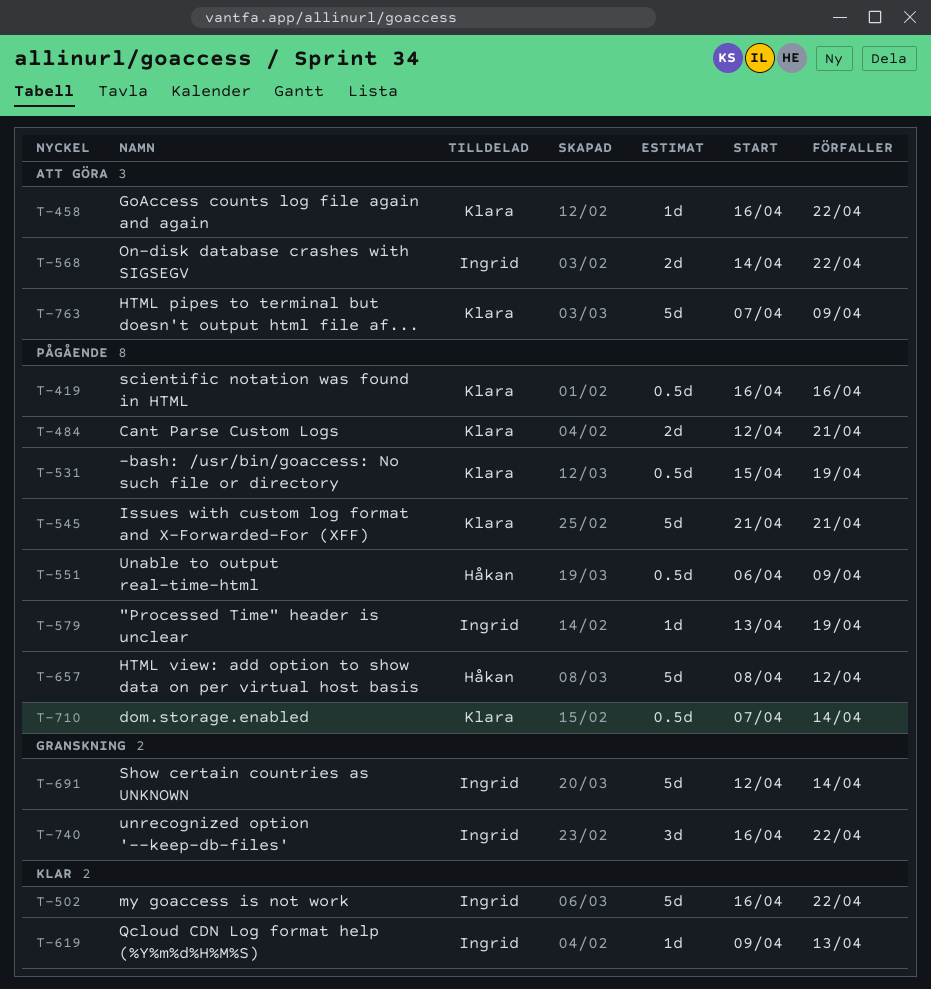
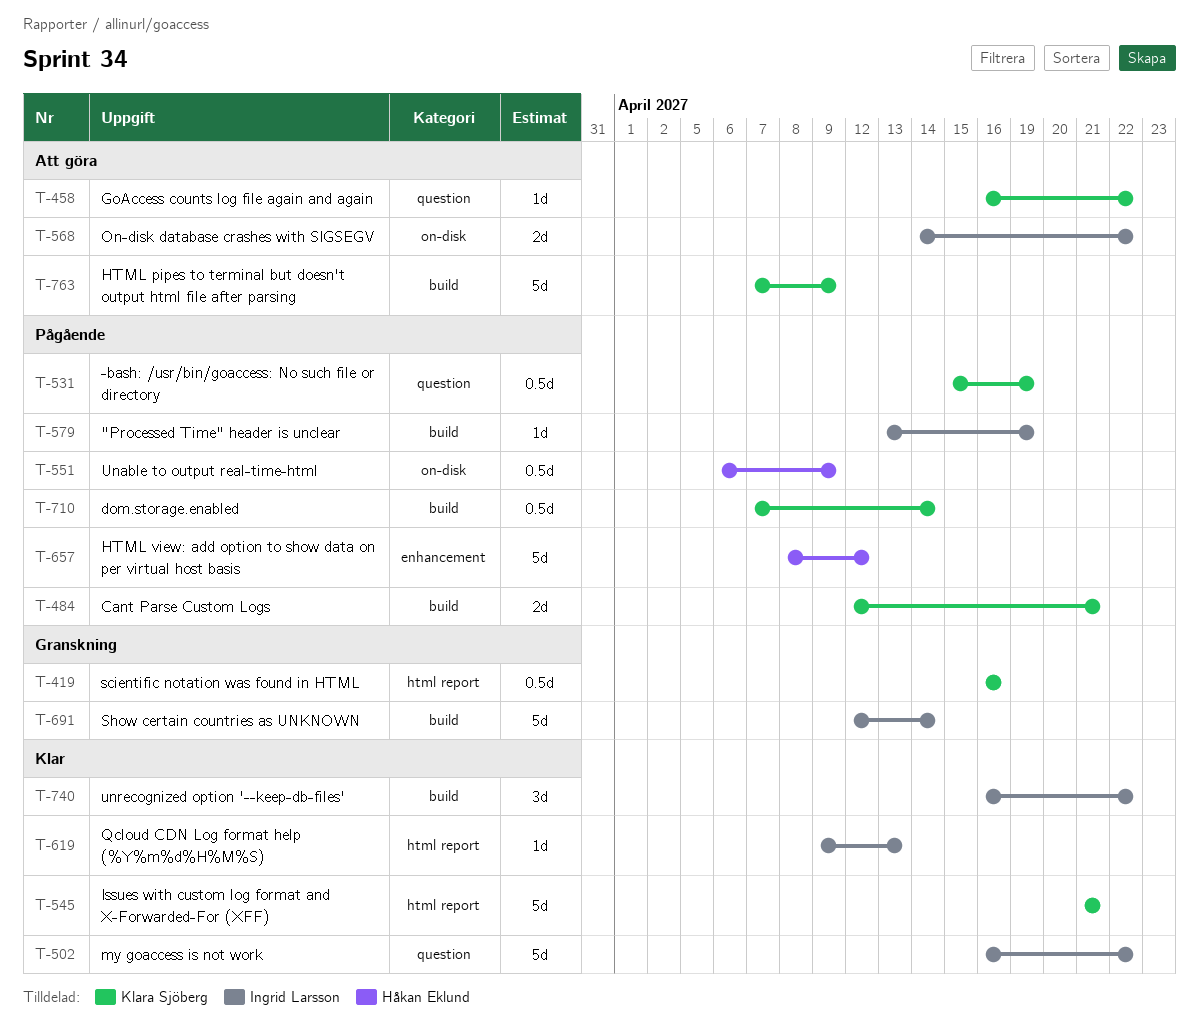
T-419, status: Pågående -> Granskning
T-545, status: Pågående -> Klar
T-740, status: Granskning -> Klar

